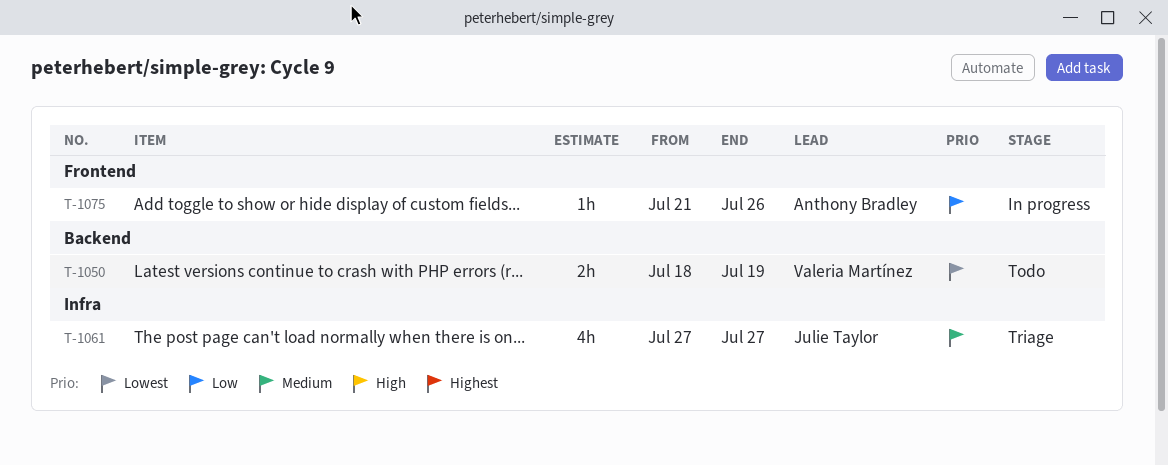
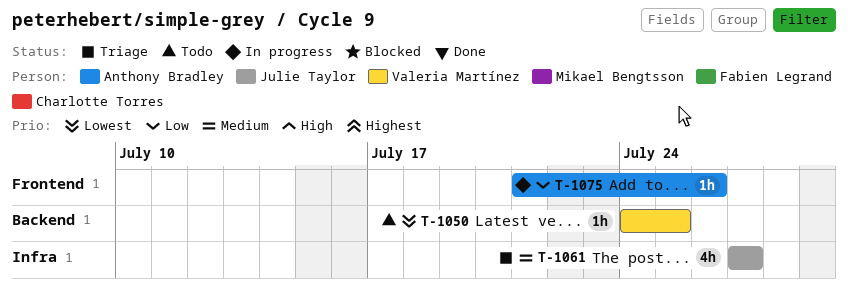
T-1050, estimate: 2h -> 1h
T-1050, start: Jul 18 -> Jul 24
T-1050, due: Jul 19 -> Jul 25

